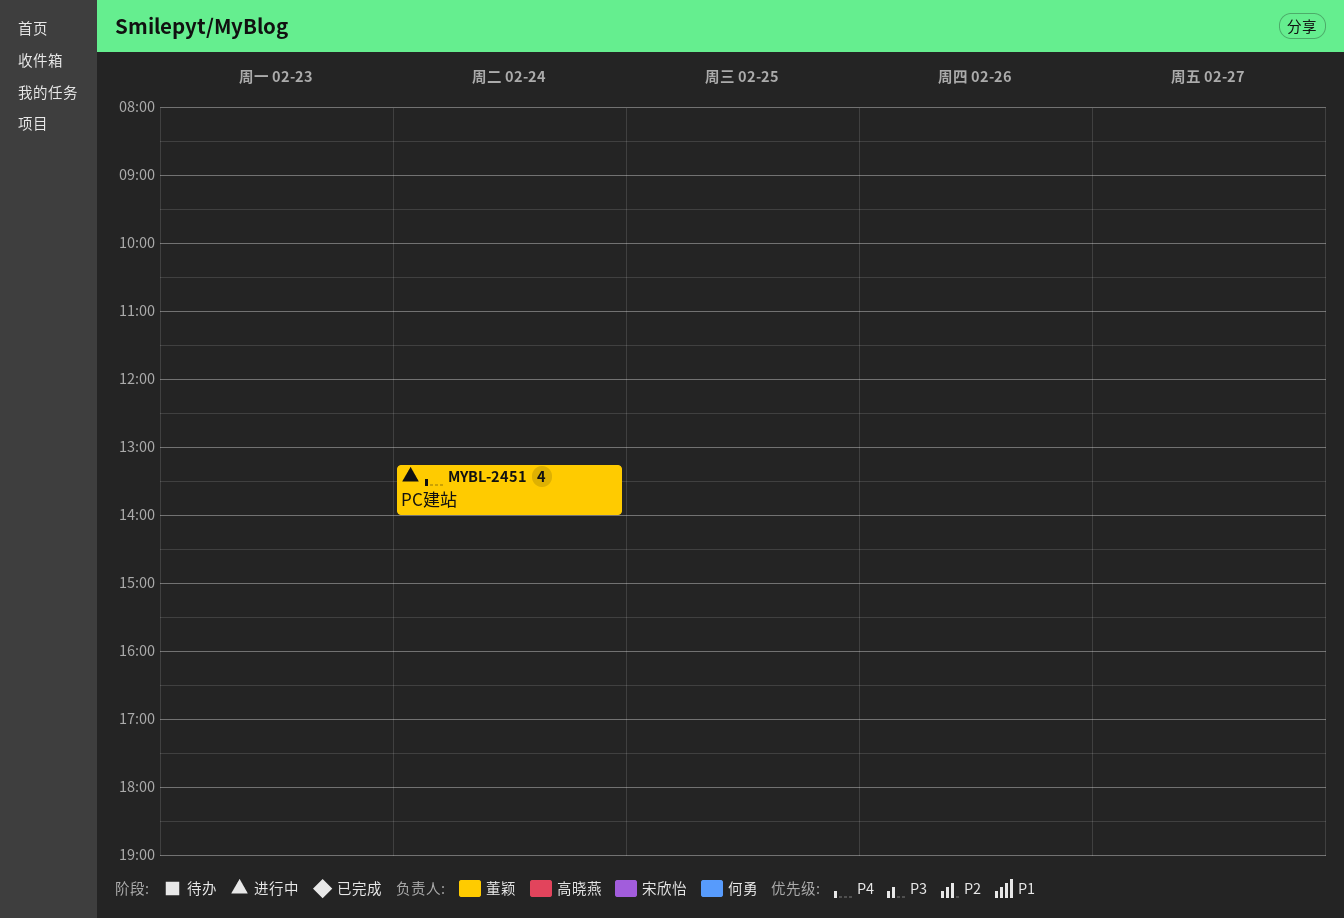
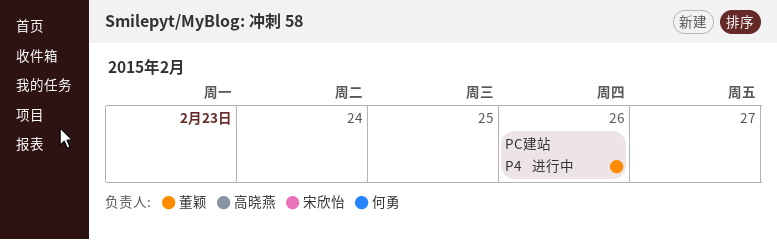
PC建站, day: Feb 24 -> Feb 26

